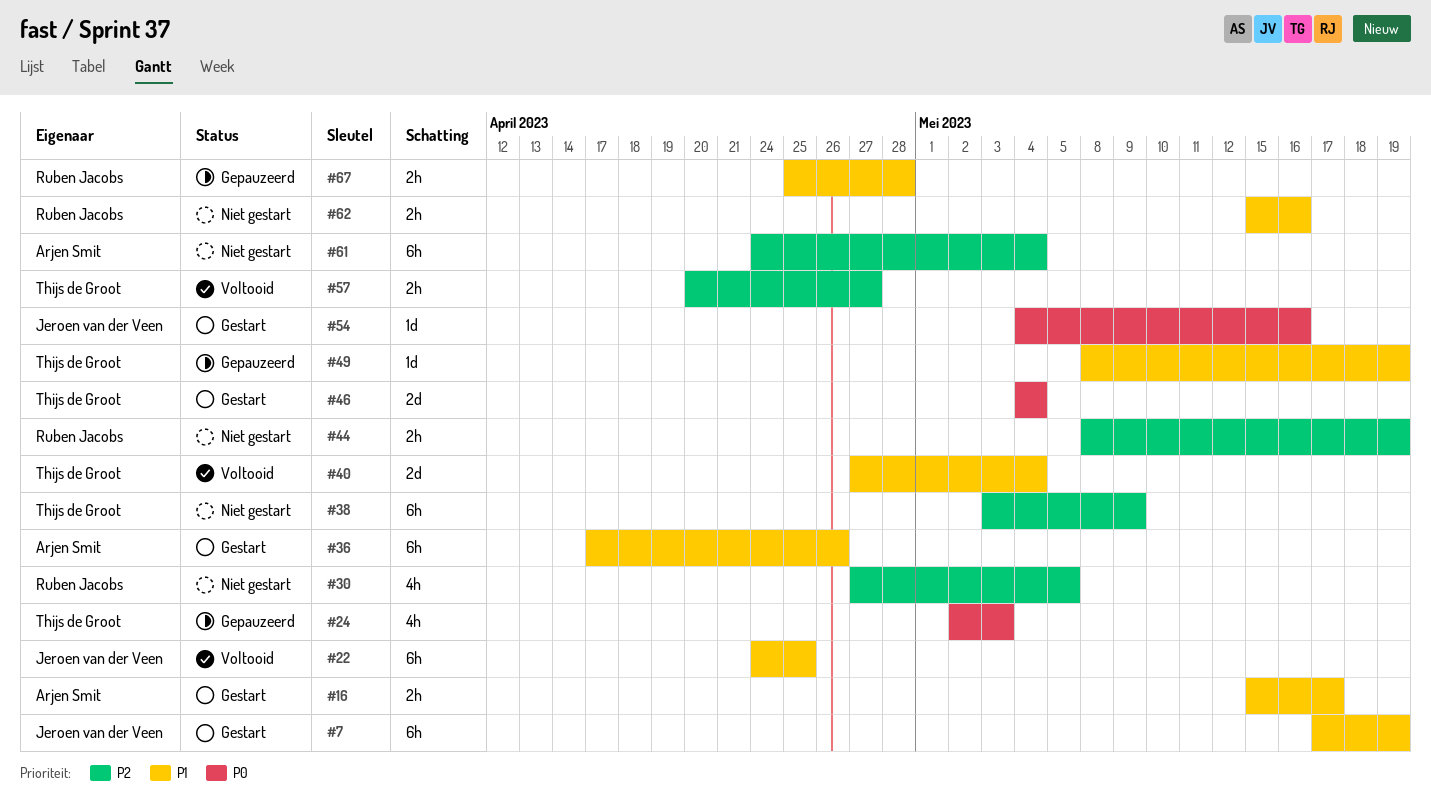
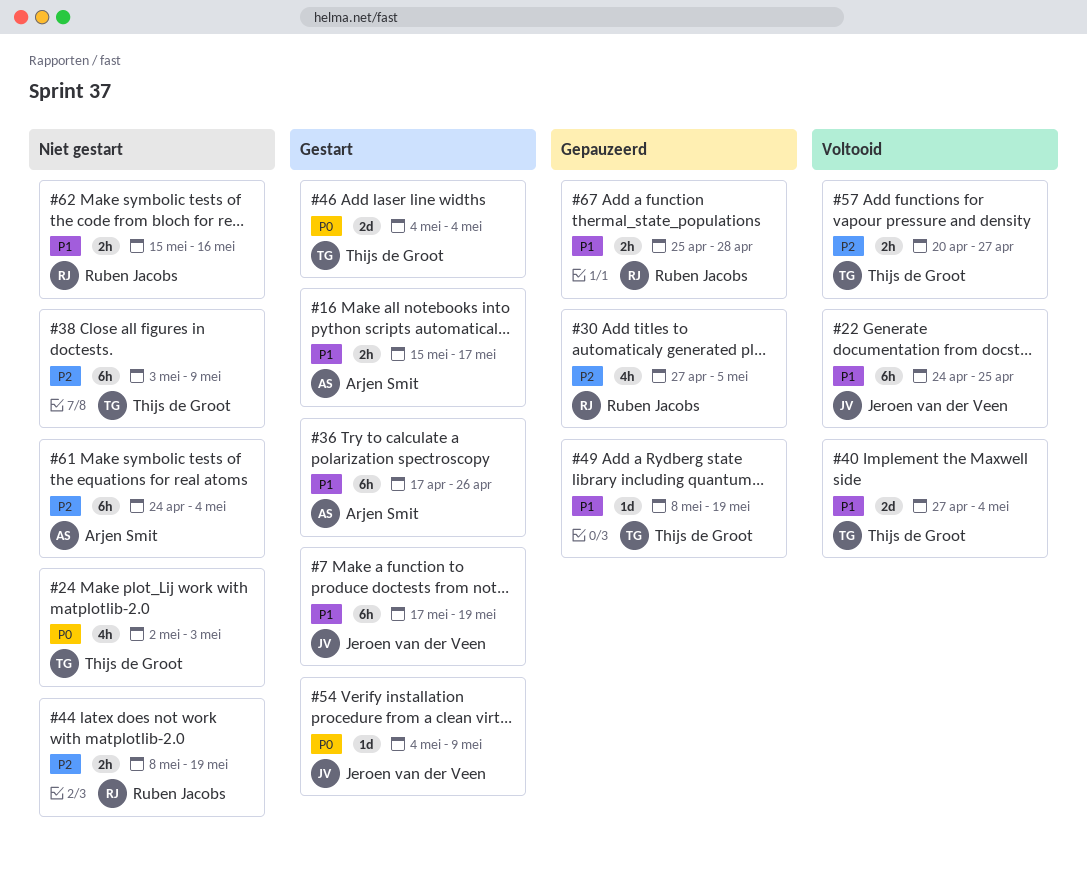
#24, status: Gepauzeerd -> Niet gestart
#30, status: Niet gestart -> Gepauzeerd
#54, due: May 16 -> May 9

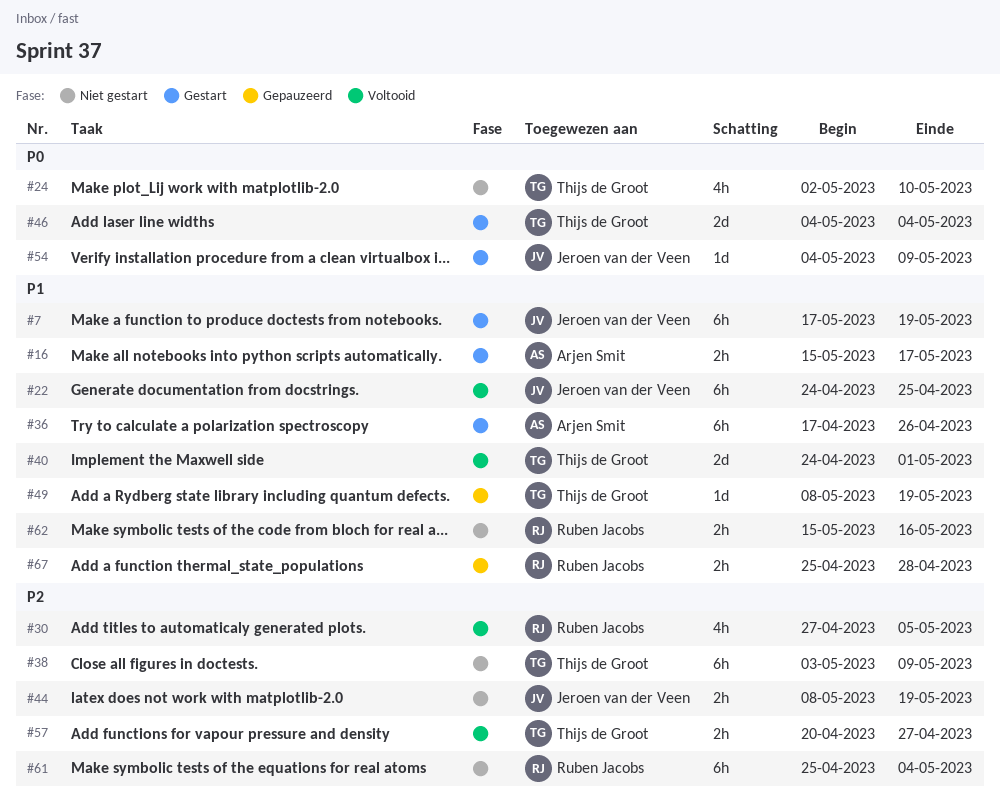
#24, due: May 3 -> May 10
#30, status: Gepauzeerd -> Voltooid
#40, start: Apr 27 -> Apr 24
#40, due: May 4 -> May 1
#44, owner: Ruben Jacobs -> Jeroen van der Veen
#61, owner: Arjen Smit -> Ruben Jacobs
#61, start: Apr 24 -> Apr 25

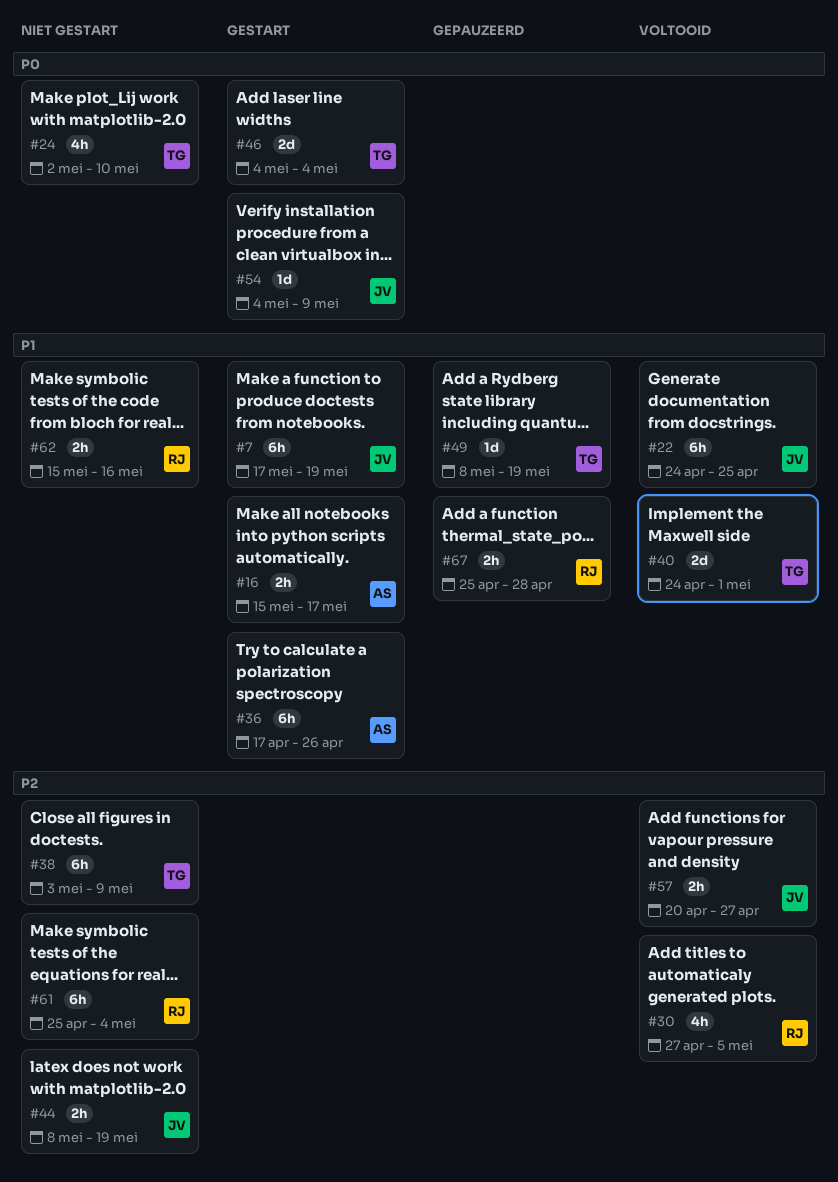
#57, owner: Thijs de Groot -> Jeroen van der Veen

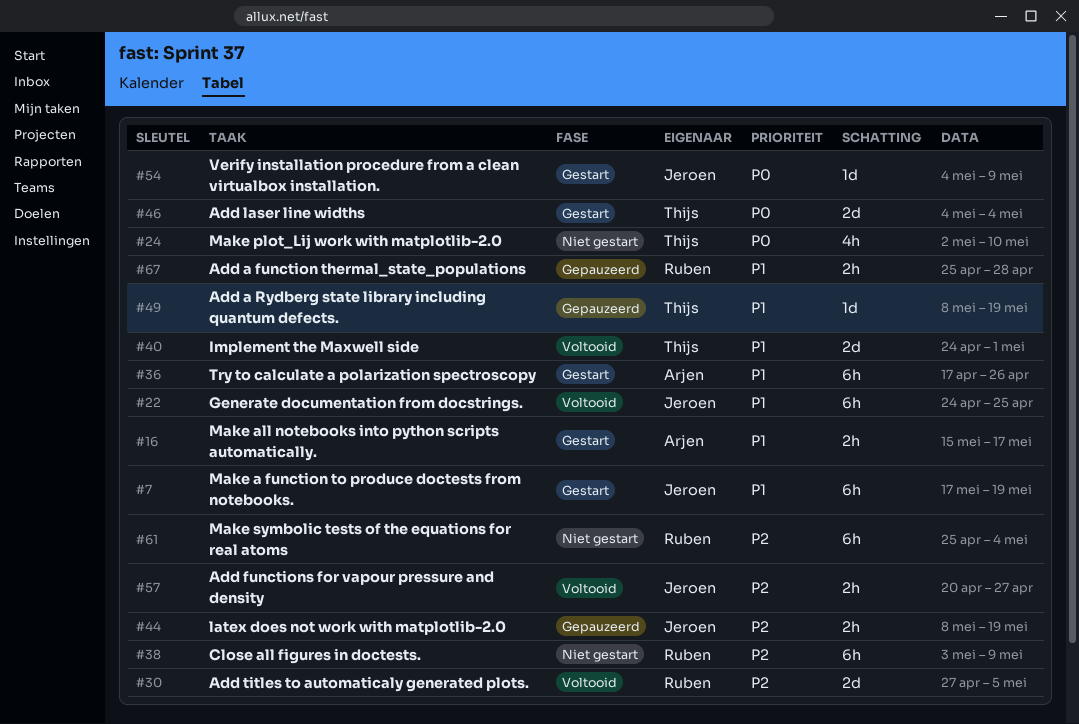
#30, estimate: 4h -> 2d
#38, owner: Thijs -> Ruben
#44, status: Niet gestart -> Gepauzeerd
#62: present -> none

